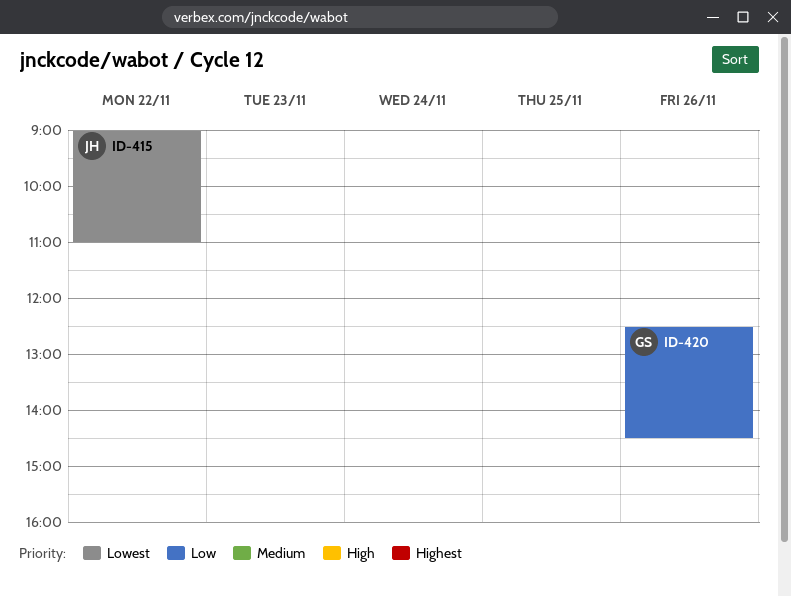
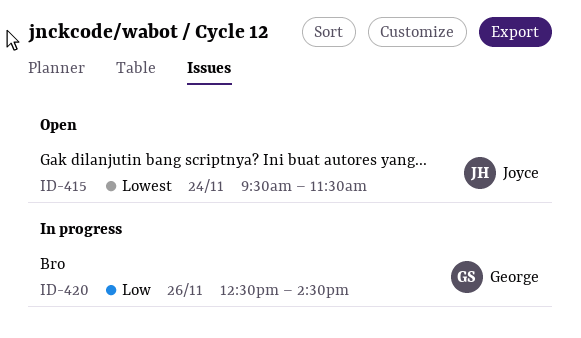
ID-415, day: Nov 22 -> Nov 24
ID-415, begins: 09:00 -> 09:30
ID-415, ends: 11:00 -> 11:30

